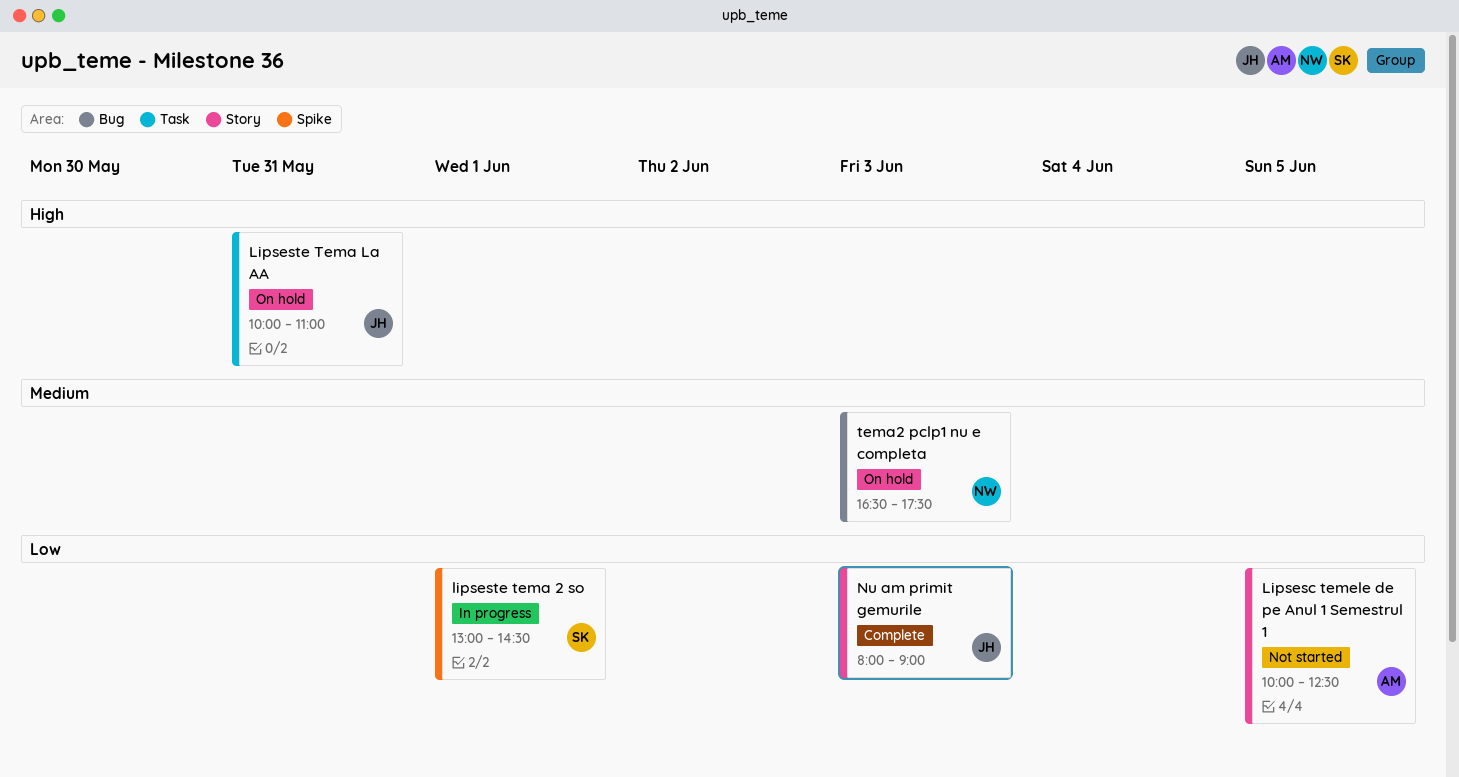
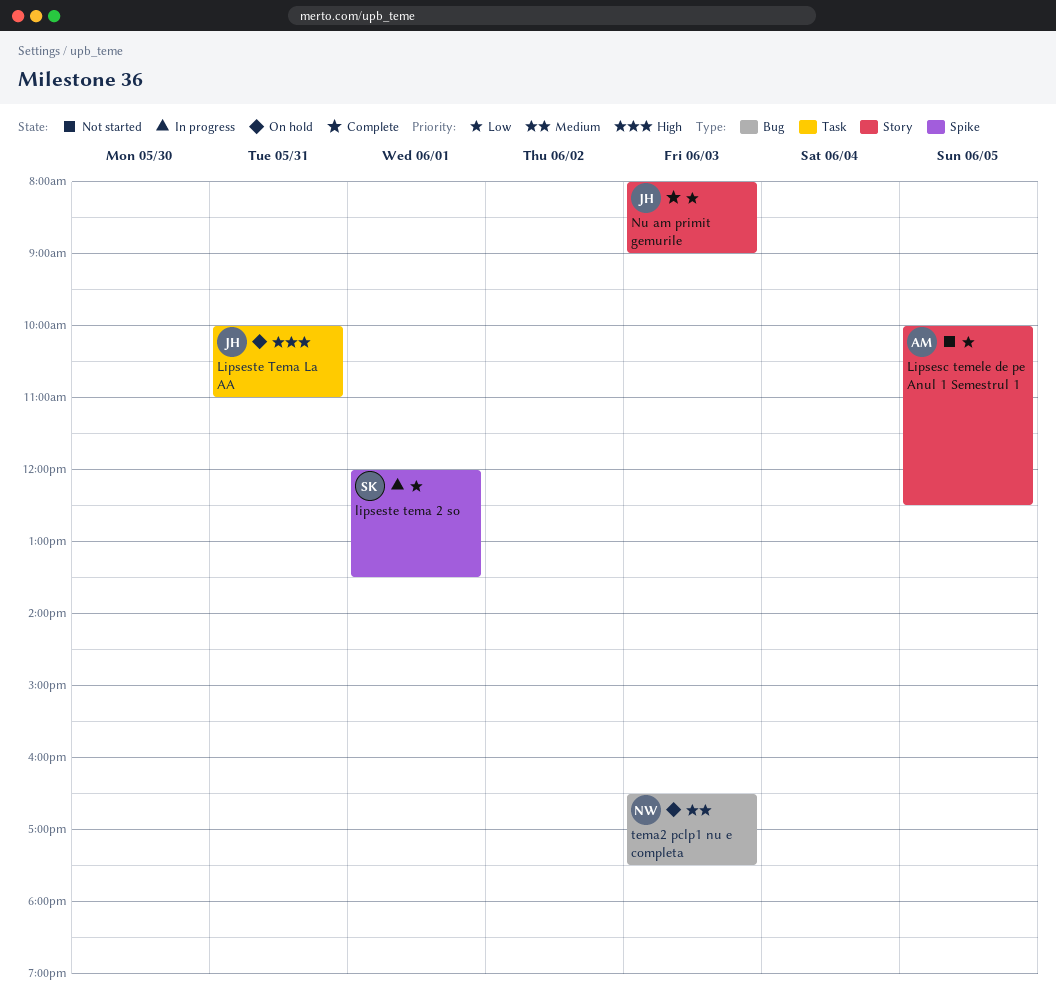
lipseste tema 2 so, begins: 13:00 -> 12:00
lipseste tema 2 so, ends: 14:30 -> 13:30

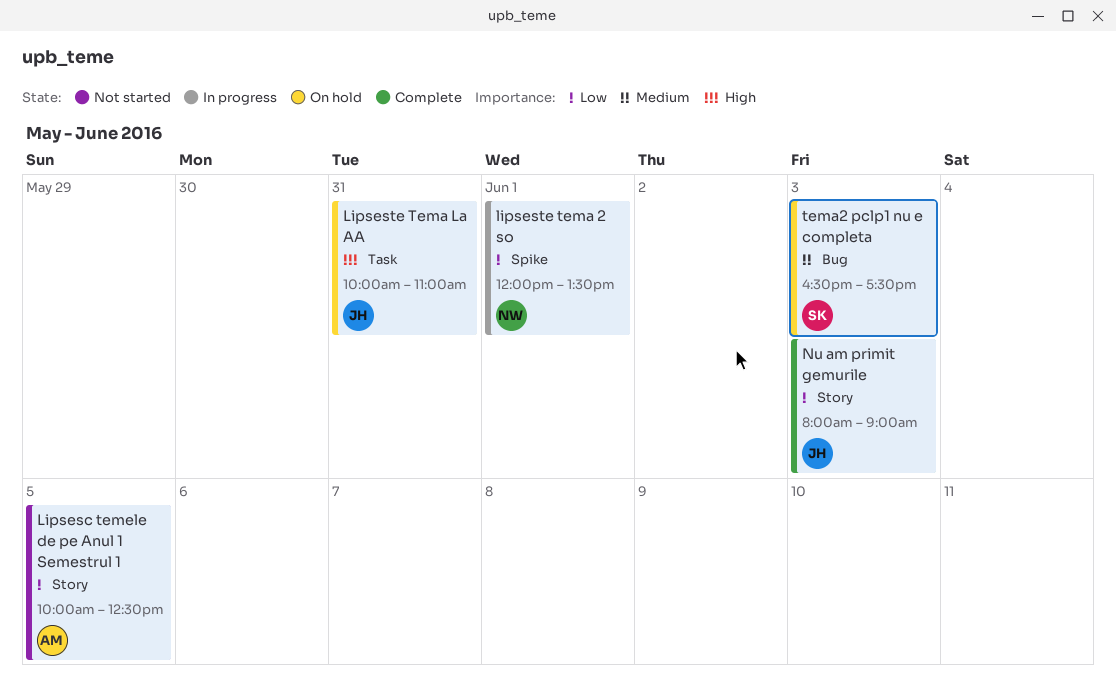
lipseste tema 2 so, owner: SK -> NW
tema2 pclp1 nu e completa, owner: NW -> SK

